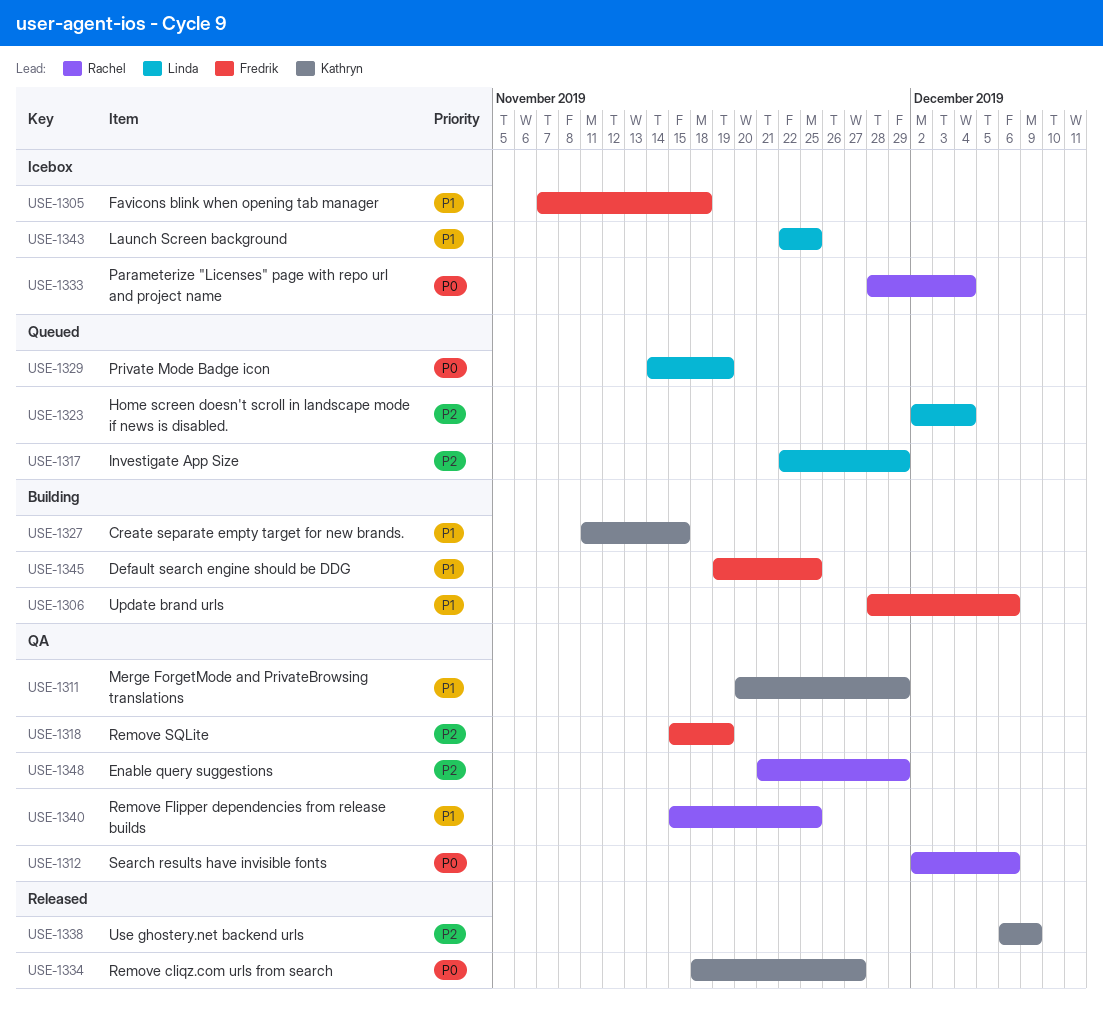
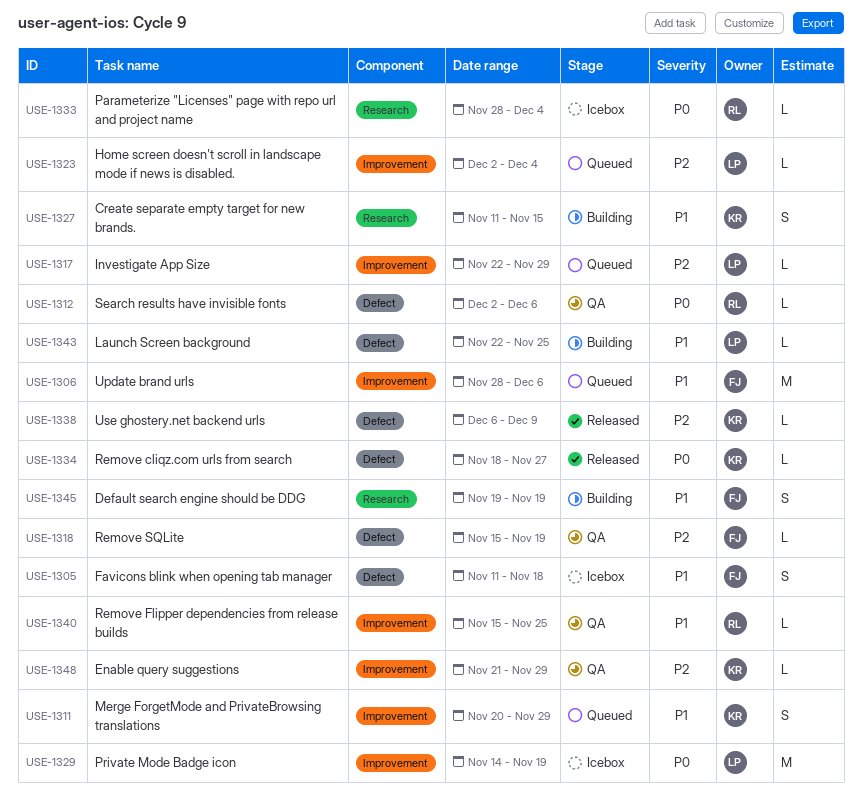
USE-1305, start: Nov 7 -> Nov 11
USE-1306, status: Building -> Queued
USE-1311, status: QA -> Queued
USE-1329, status: Queued -> Icebox
USE-1343, status: Icebox -> Building
USE-1345, due: Nov 25 -> Nov 19
USE-1348, owner: Rachel -> Kathryn

